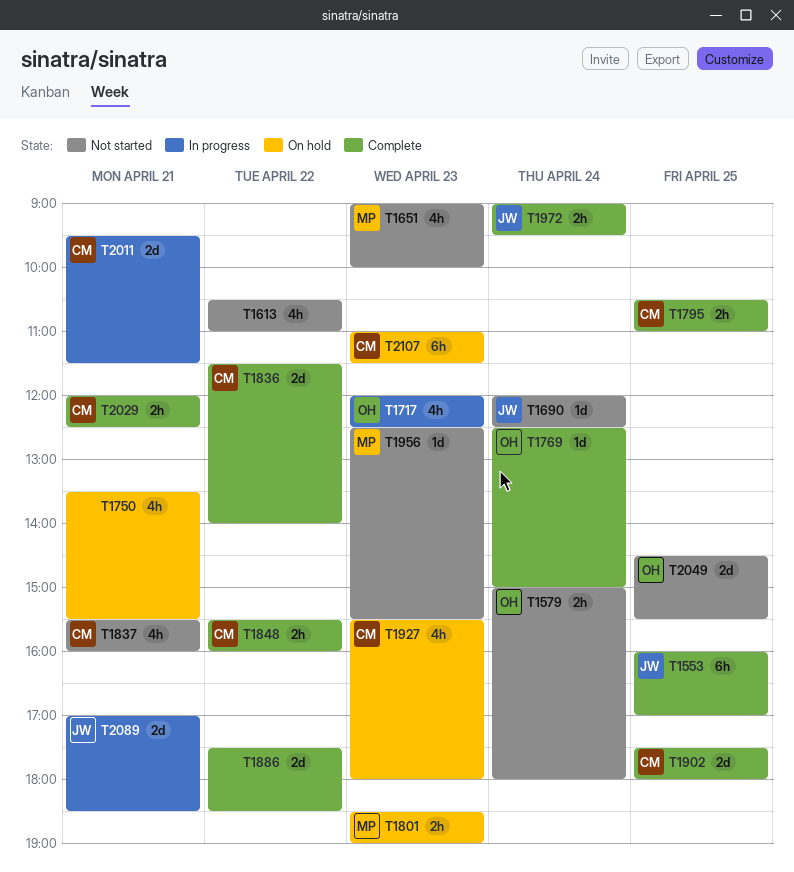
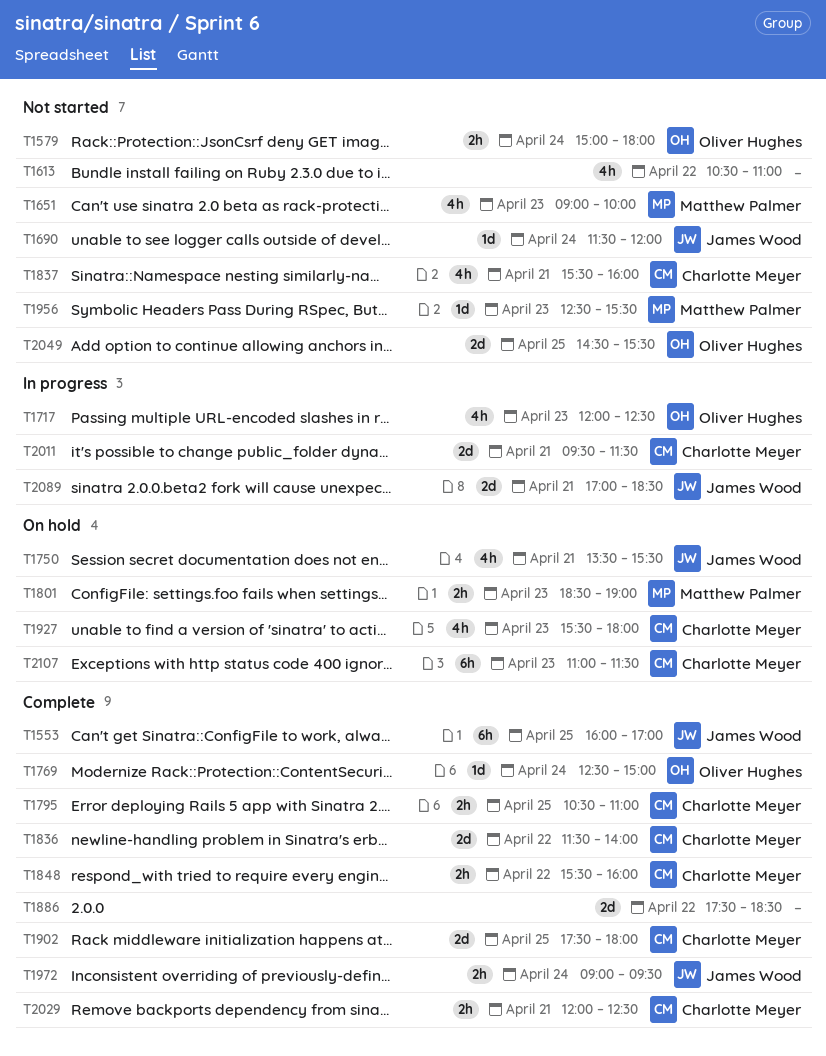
T1690, begins: 12:00 -> 11:30
T1690, ends: 12:30 -> 12:00
T1750, owner: none -> James Wood

